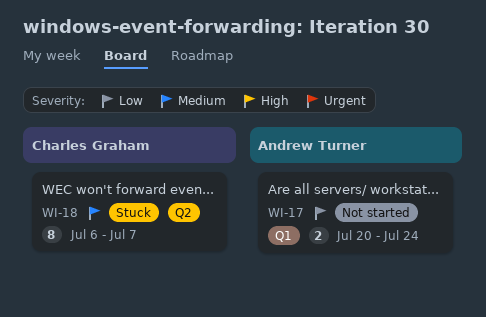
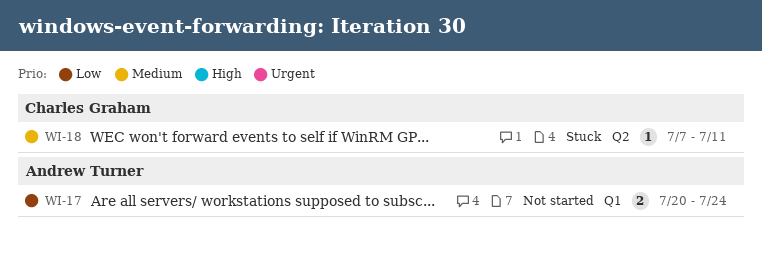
WI-18, estimate: 8 -> 1
WI-18, start: Jul 6 -> Jul 7
WI-18, due: Jul 7 -> Jul 11

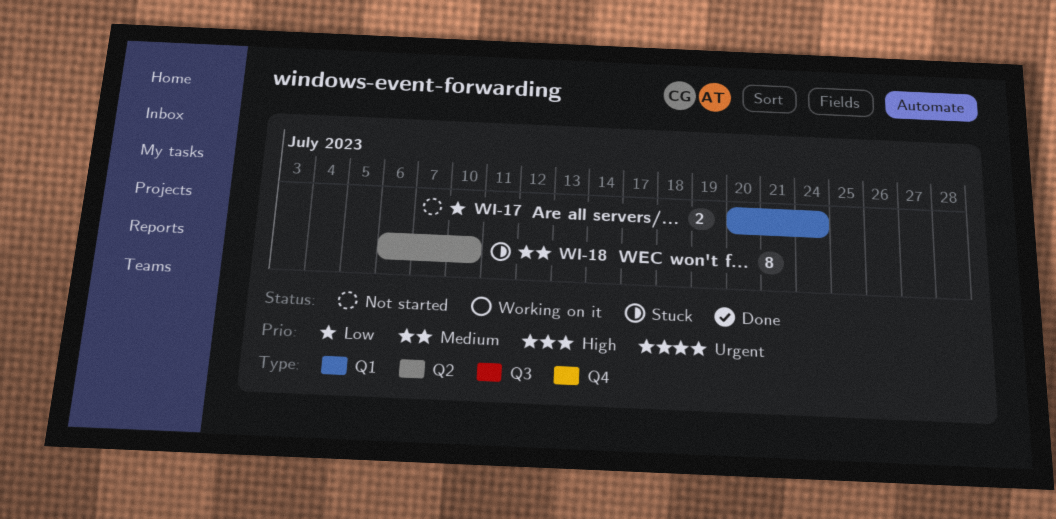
WI-18, estimate: 1 -> 8
WI-18, start: Jul 7 -> Jul 6
WI-18, due: Jul 11 -> Jul 10

